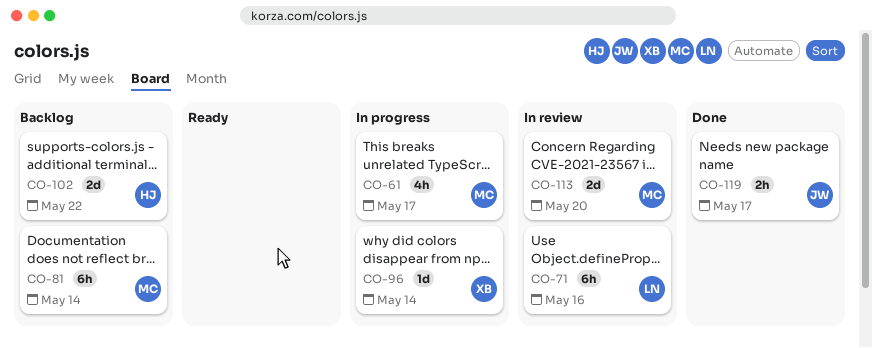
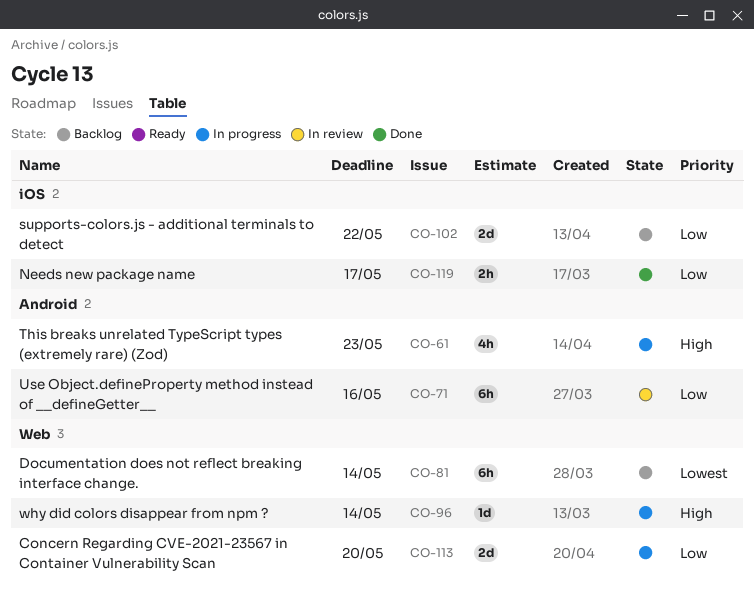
CO-61, due: May 17 -> May 23
CO-113, status: In review -> In progress

